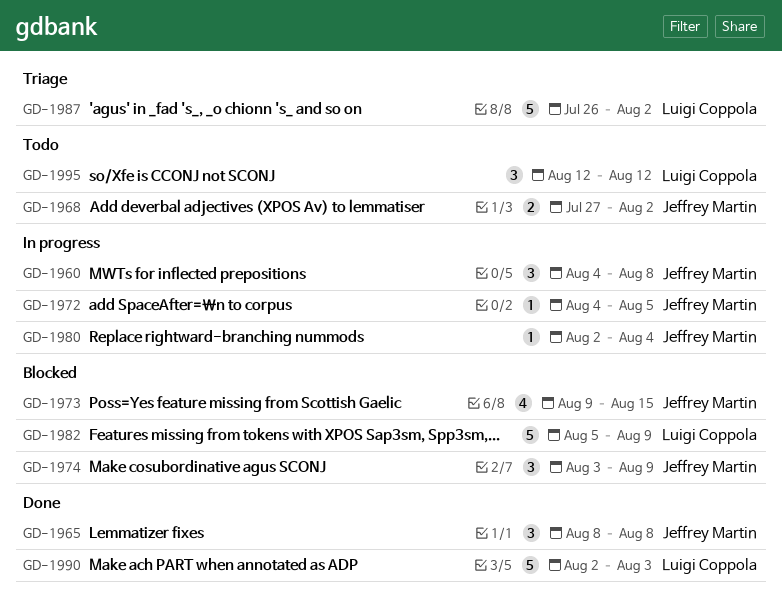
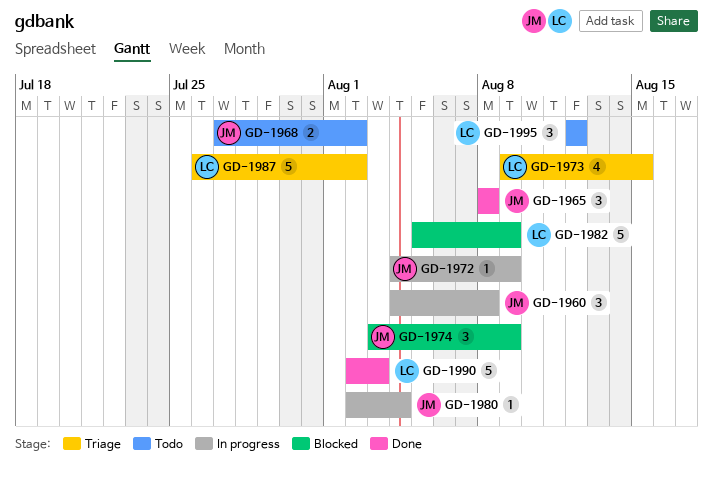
GD-1972, due: Aug 5 -> Aug 9
GD-1973, status: Blocked -> Triage
GD-1973, owner: Jeffrey Martin -> Luigi Coppola

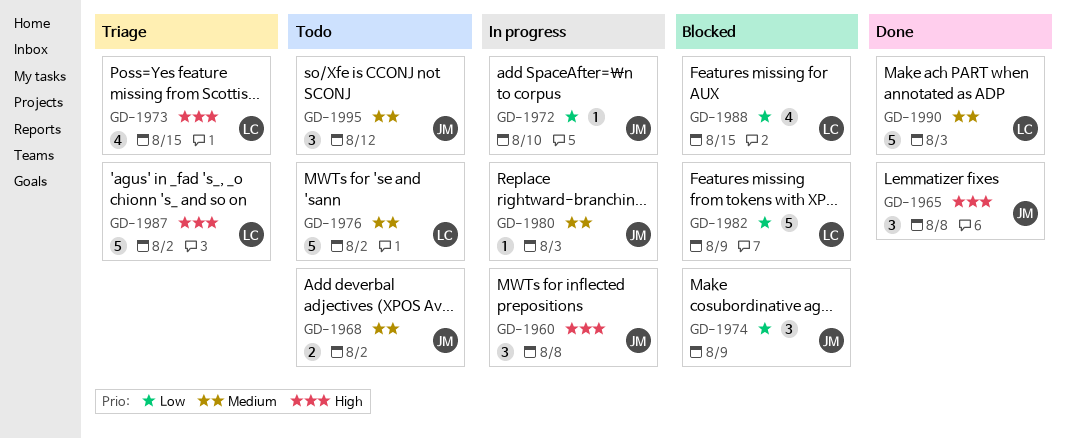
GD-1972, due: Aug 9 -> Aug 10
GD-1976: none -> present
GD-1980, due: Aug 4 -> Aug 3
GD-1988: none -> present
GD-1995, owner: LC -> JM

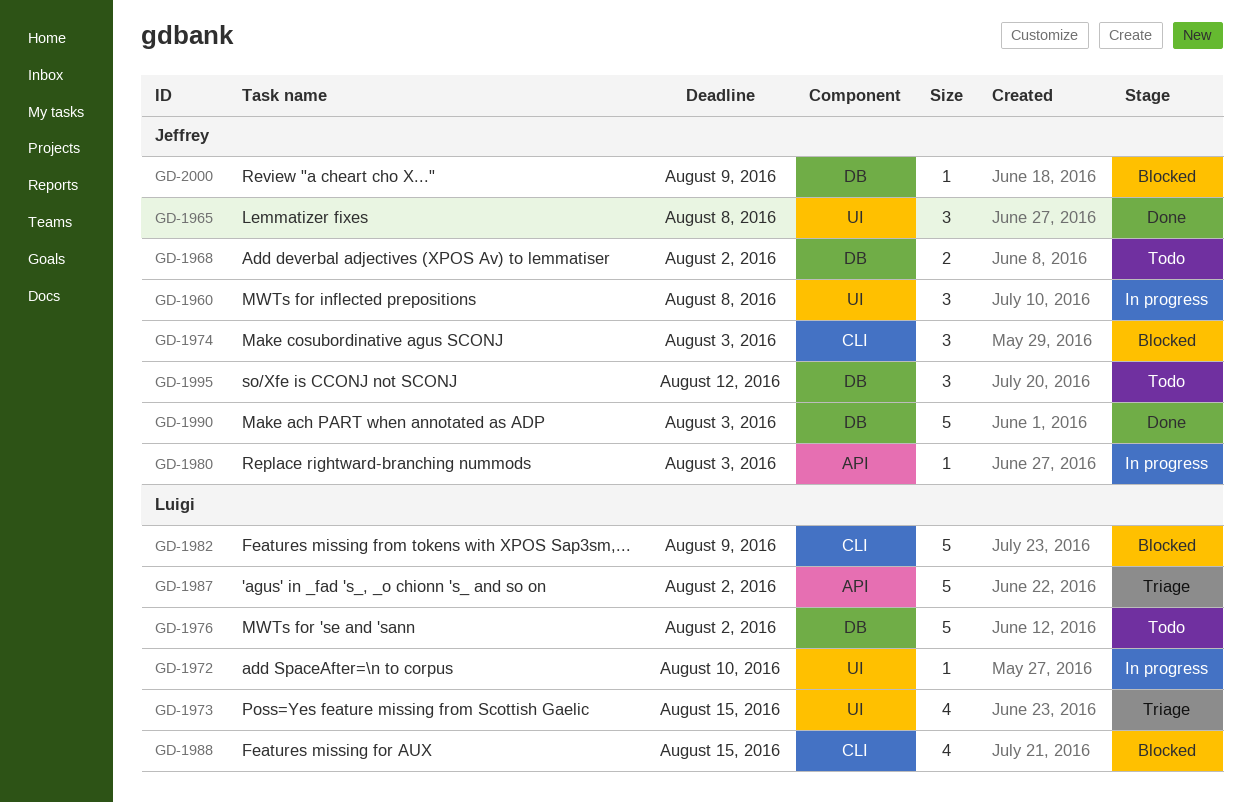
GD-1972, owner: Jeffrey -> Luigi
GD-1974, due: Aug 9 -> Aug 3
GD-1990, owner: Luigi -> Jeffrey
GD-2000: none -> present

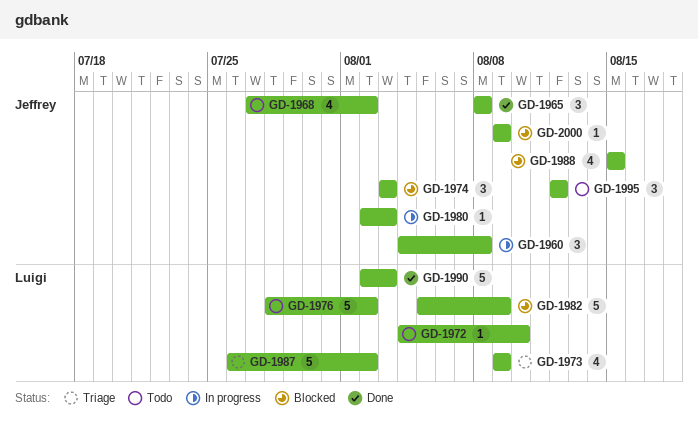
GD-1968, estimate: 2 -> 4
GD-1972, status: In progress -> Todo
GD-1973, due: Aug 15 -> Aug 9
GD-1988, owner: Luigi -> Jeffrey
GD-1990, owner: Jeffrey -> Luigi

